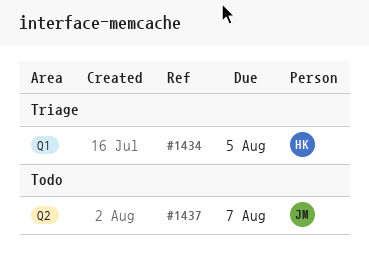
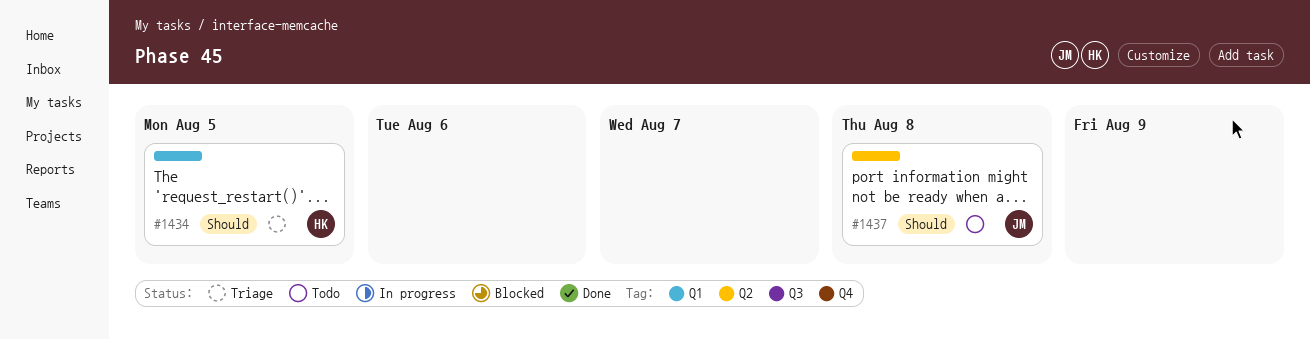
#1437, due: Aug 7 -> Aug 8

